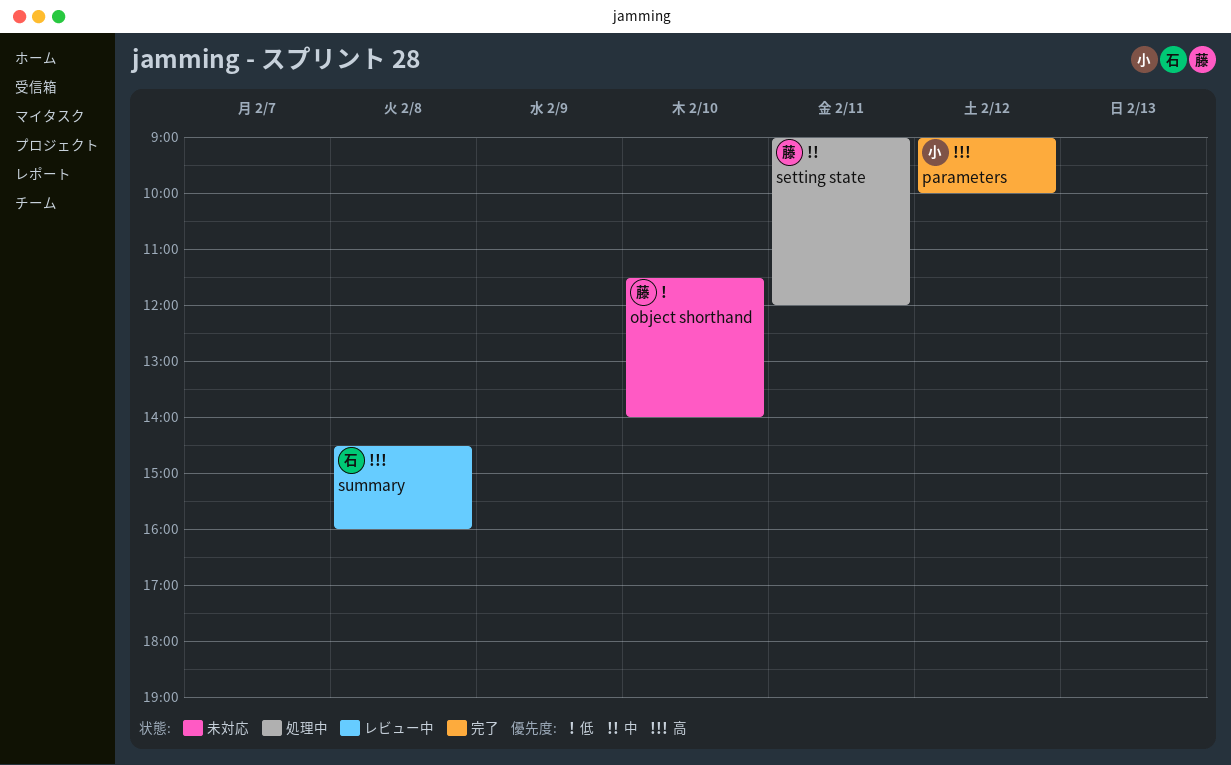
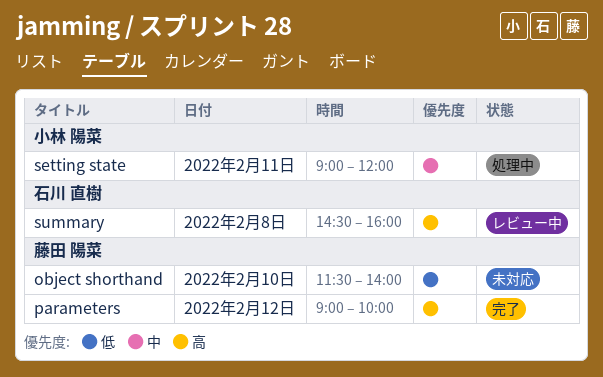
parameters, owner: 小林 陽菜 -> 藤田 陽菜
setting state, owner: 藤田 陽菜 -> 小林 陽菜

